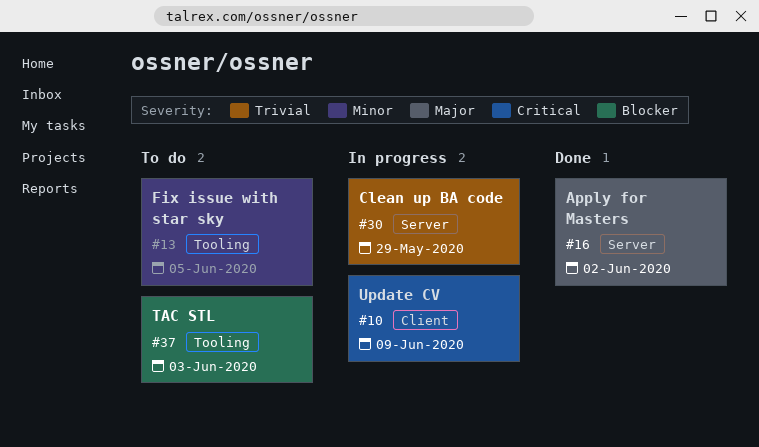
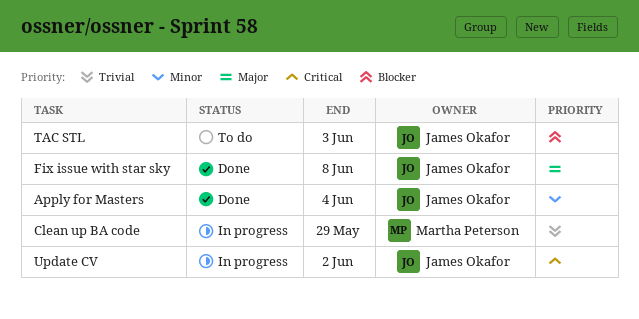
Apply for Masters, priority: Major -> Minor
Apply for Masters, due: Jun 2 -> Jun 4
Fix issue with star sky, status: To do -> Done
Fix issue with star sky, priority: Minor -> Major
Fix issue with star sky, due: Jun 5 -> Jun 8
Update CV, due: Jun 9 -> Jun 2

